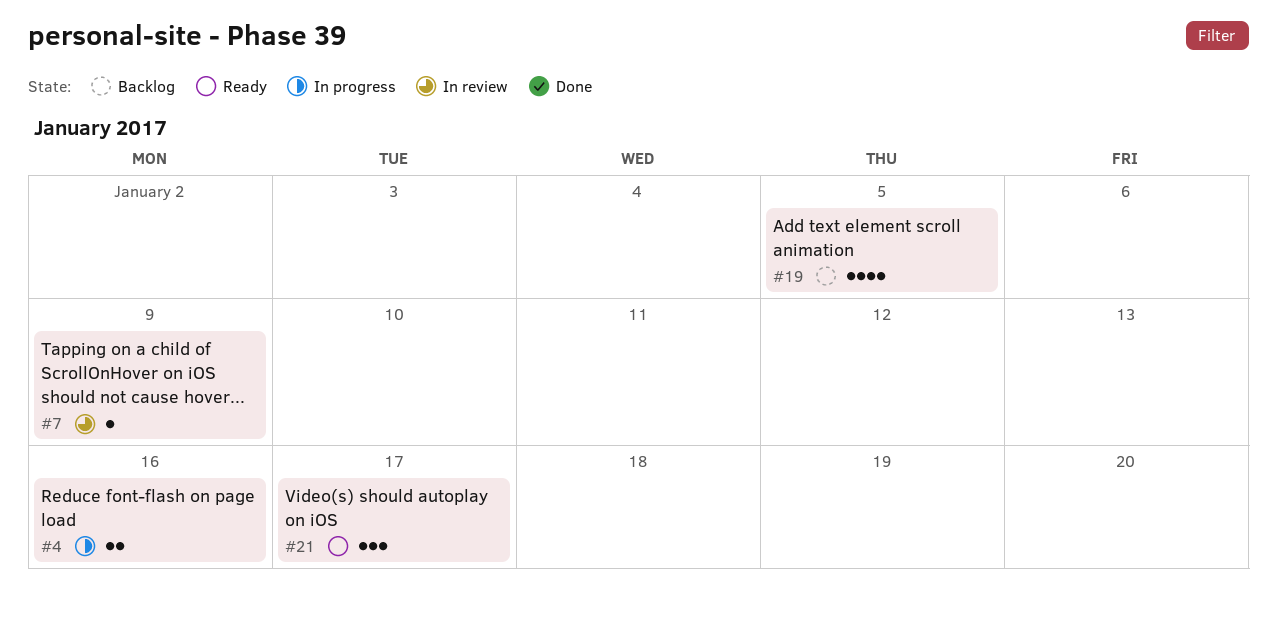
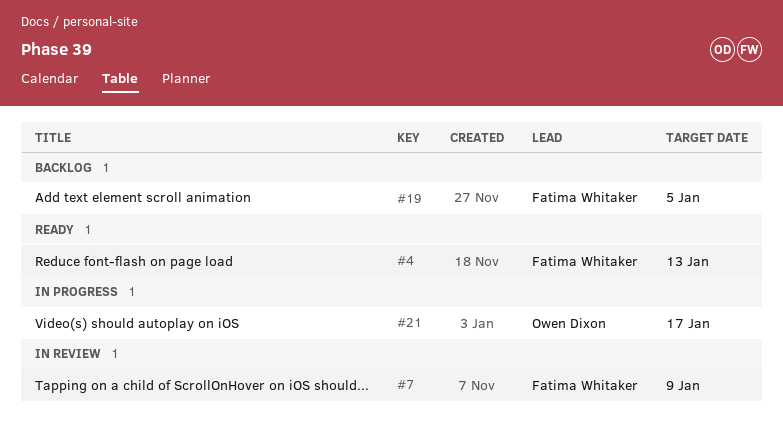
#4, status: In progress -> Ready
#4, due: Jan 16 -> Jan 13
#21, status: Ready -> In progress

